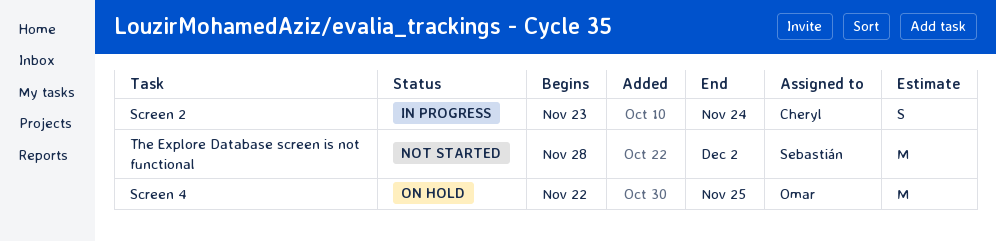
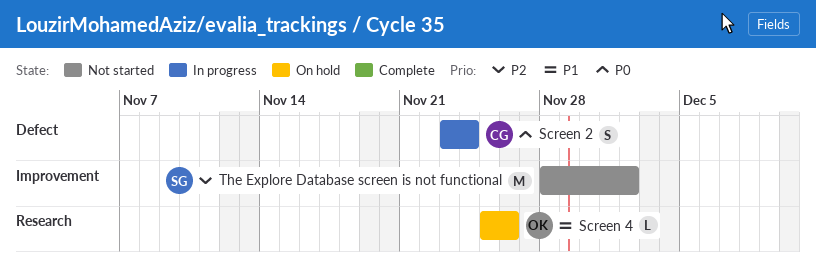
Screen 4, estimate: M -> L
Screen 4, start: Nov 22 -> Nov 25
Screen 4, due: Nov 25 -> Nov 26

